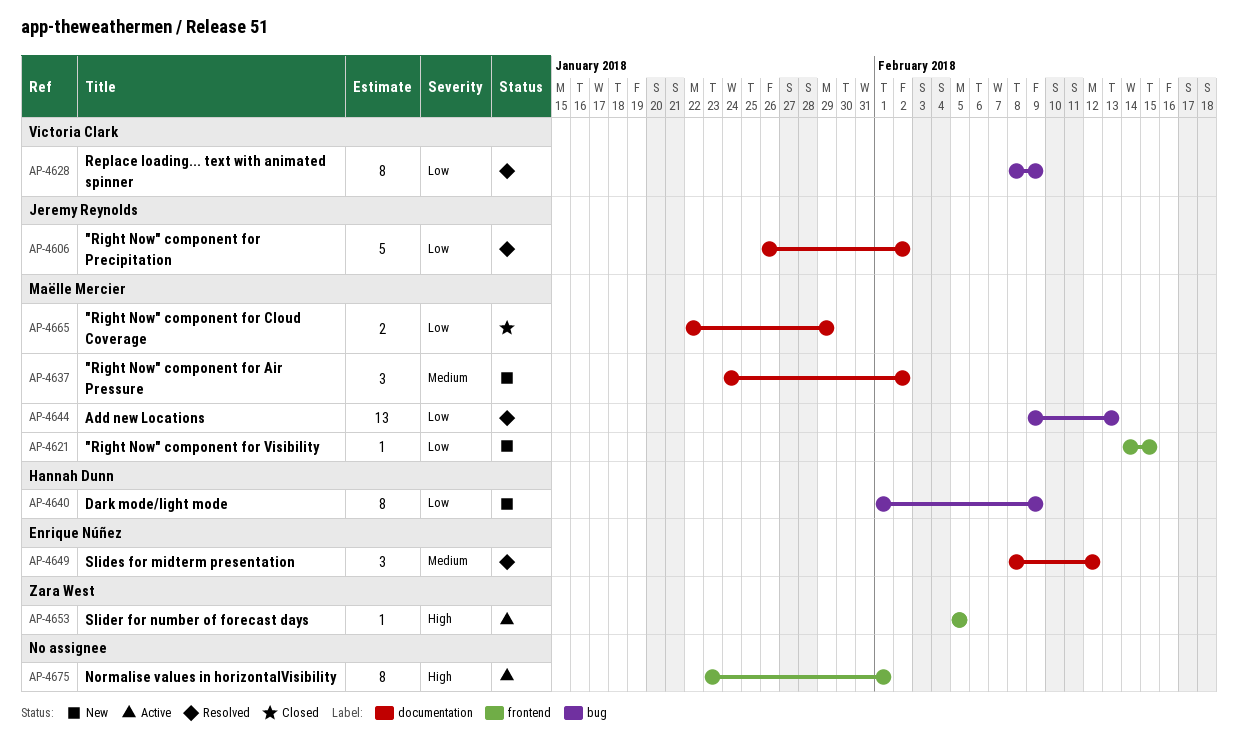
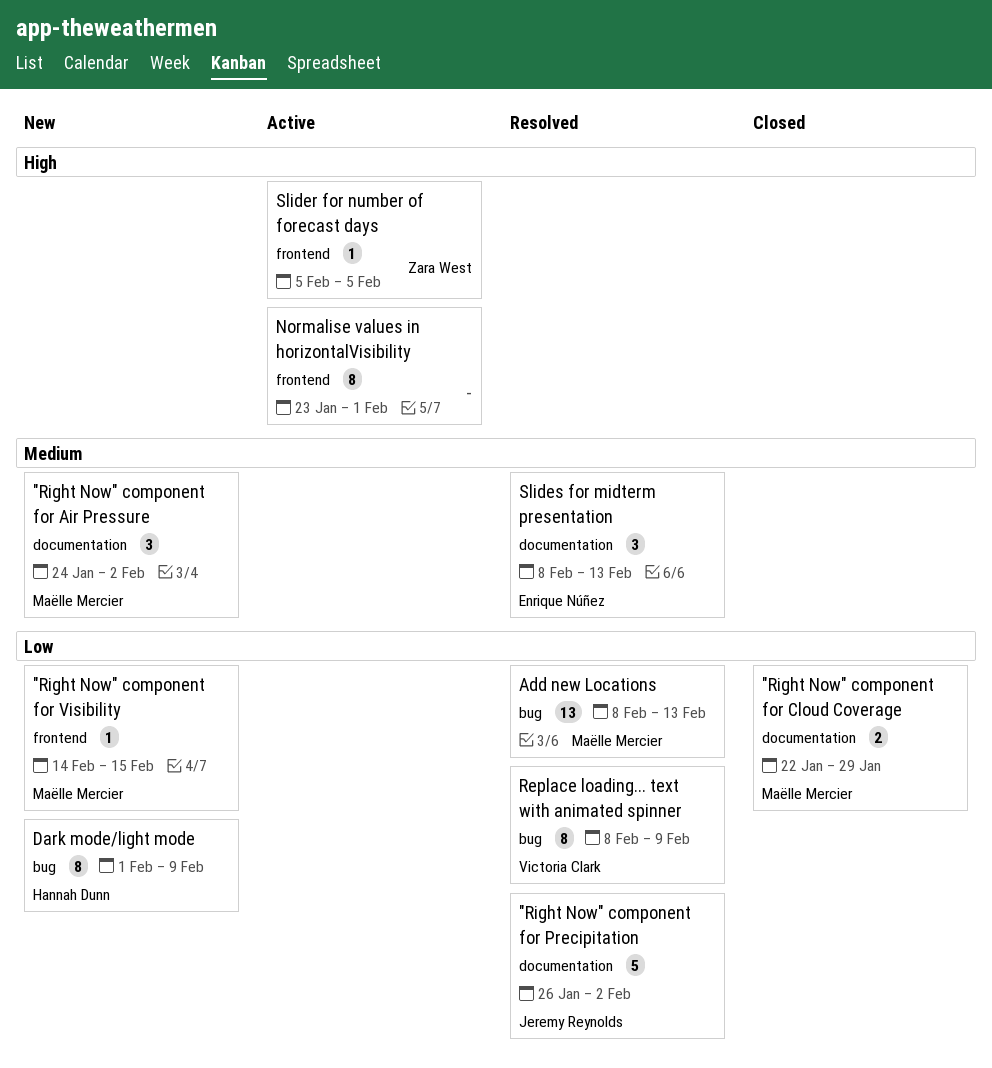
Add new Locations, start: Feb 9 -> Feb 8
Slides for midterm presentation, due: Feb 12 -> Feb 13

